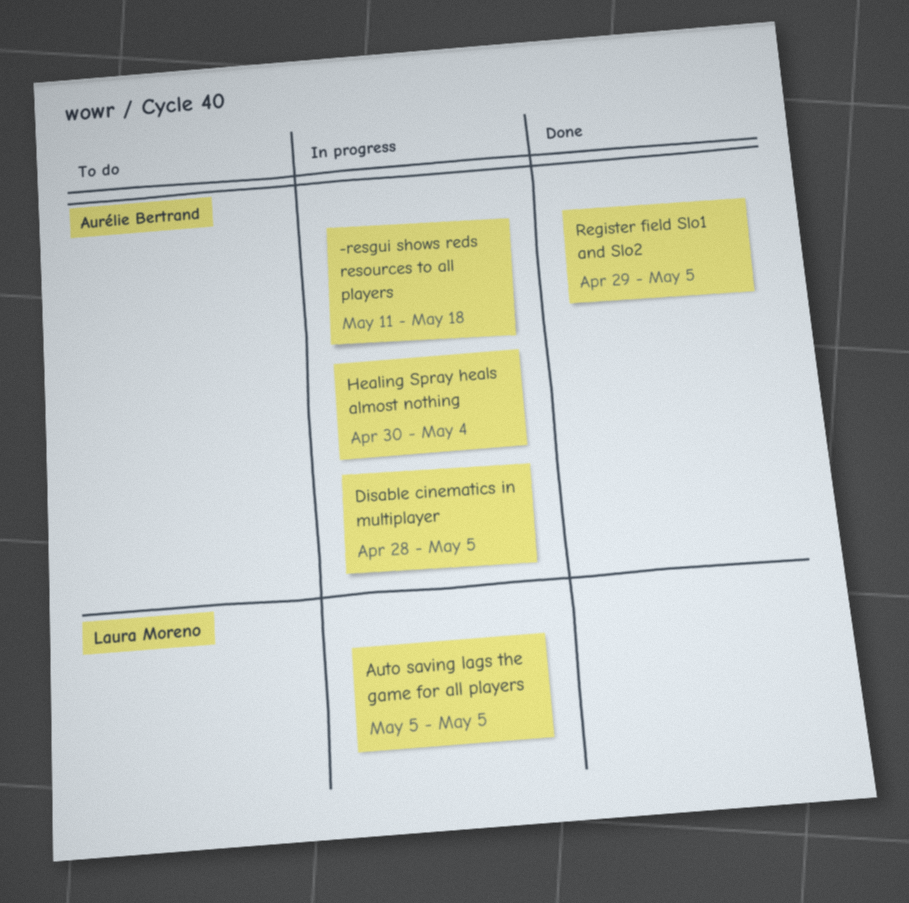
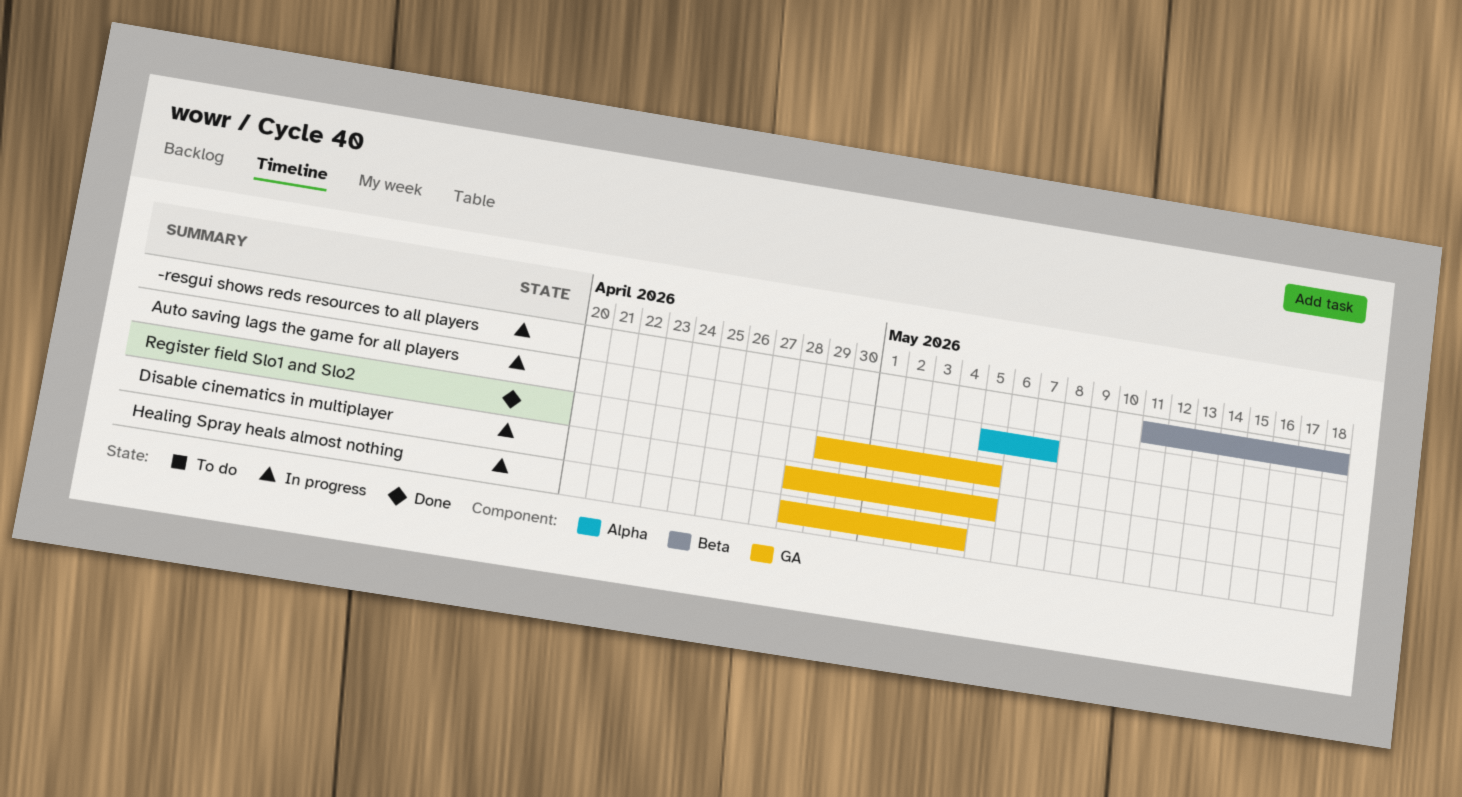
Auto saving lags the game for all players, due: May 5 -> May 7
Healing Spray heals almost nothing, start: Apr 30 -> Apr 28

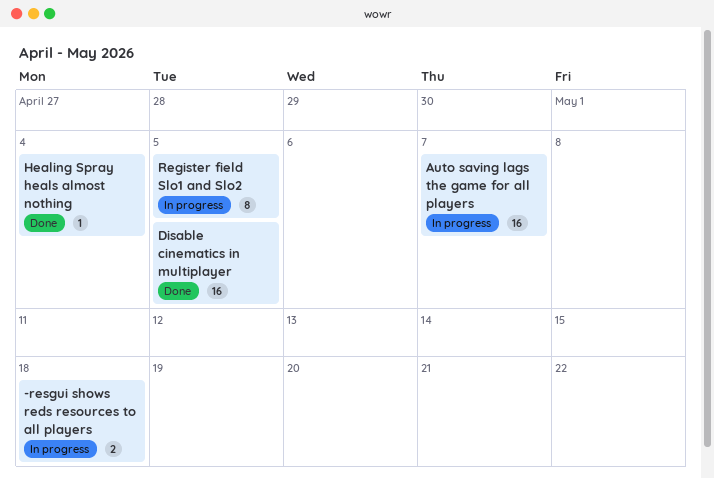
Disable cinematics in multiplayer, status: In progress -> Done
Healing Spray heals almost nothing, status: In progress -> Done
Register field Slo1 and Slo2, status: Done -> In progress

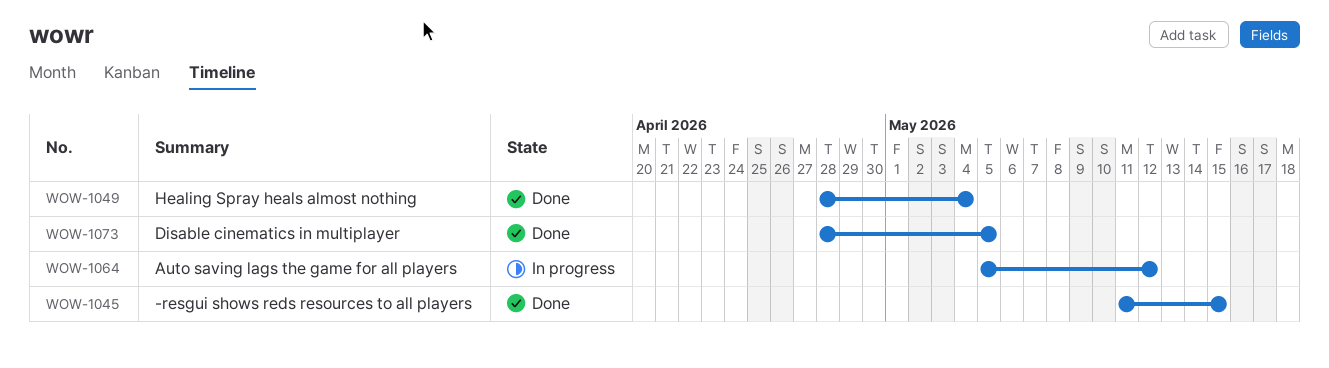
-resgui shows reds resources to all players, status: In progress -> Done
-resgui shows reds resources to all players, due: May 18 -> May 15
Auto saving lags the game for all players, due: May 7 -> May 12
Register field Slo1 and Slo2: present -> none

